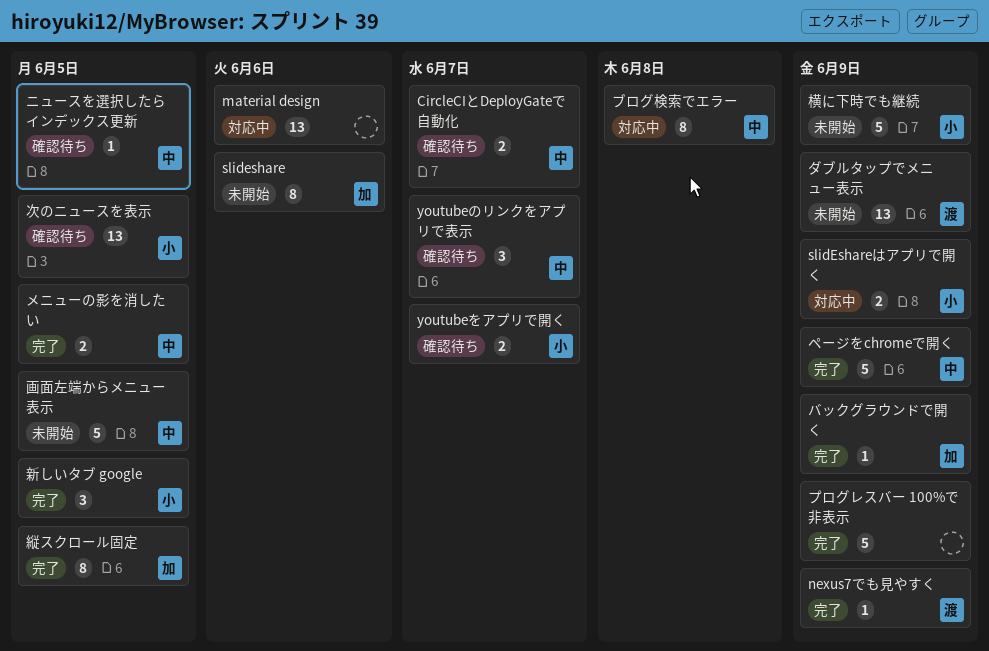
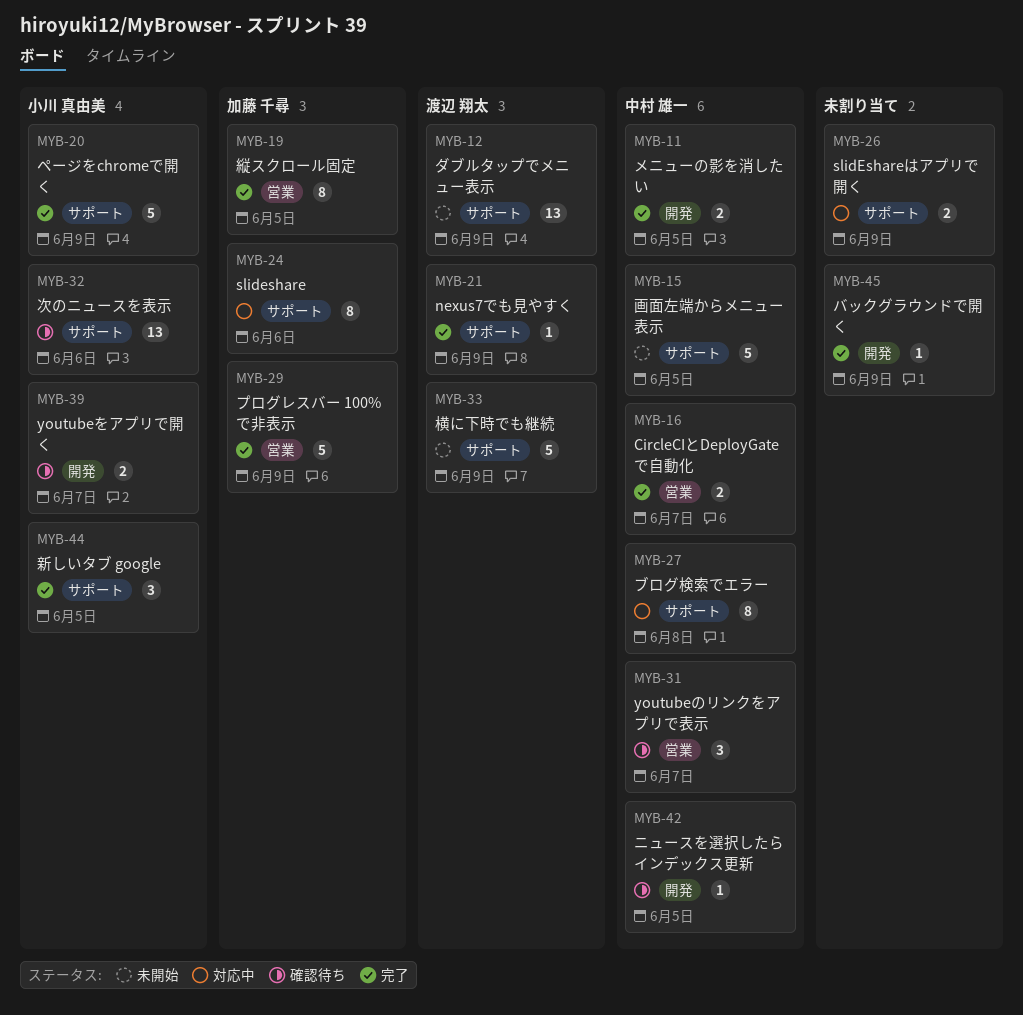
CircleCIとDeployGateで自動化, status: 確認待ち -> 完了
material design: present -> none
slideshare, status: 未開始 -> 対応中
slidEshareはアプリで開く, owner: 小川 真由美 -> none
バックグラウンドで開く, owner: 加藤 千尋 -> none
プログレスバー 100%で非表示, owner: none -> 加藤 千尋
ページをchromeで開く, owner: 中村 雄一 -> 小川 真由美
横に下時でも継続, owner: 小川 真由美 -> 渡辺 翔太
次のニュースを表示, due: Jun 5 -> Jun 6

